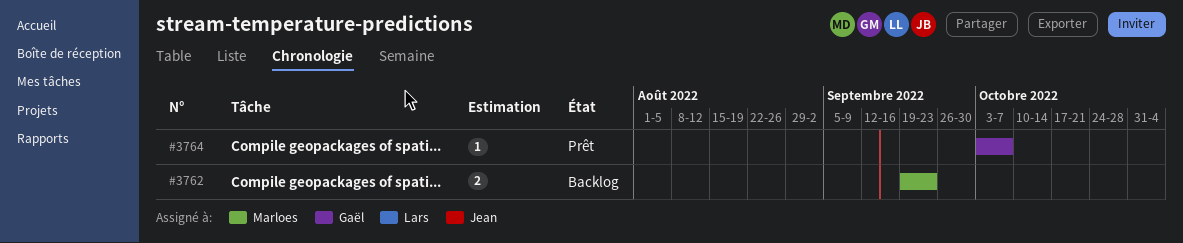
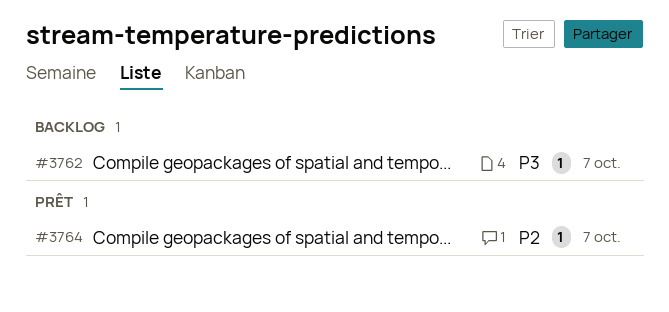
#3762, estimate: 2 -> 1
#3762, due: Sep 23 -> Oct 7

